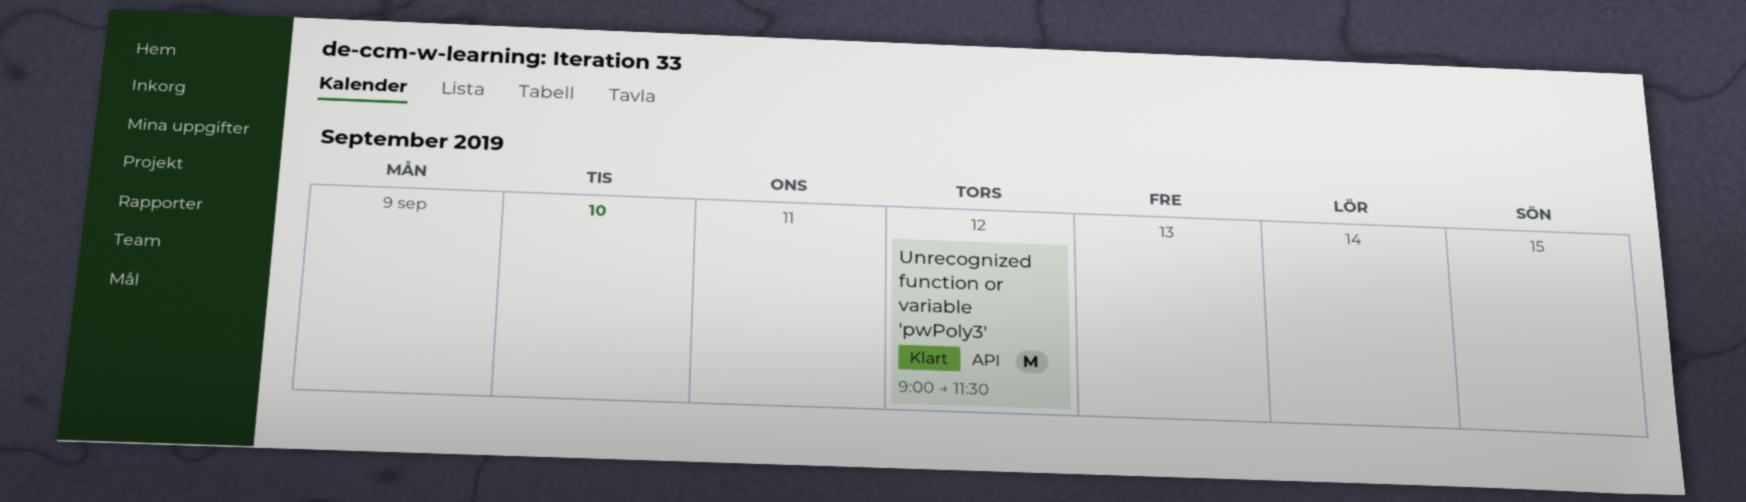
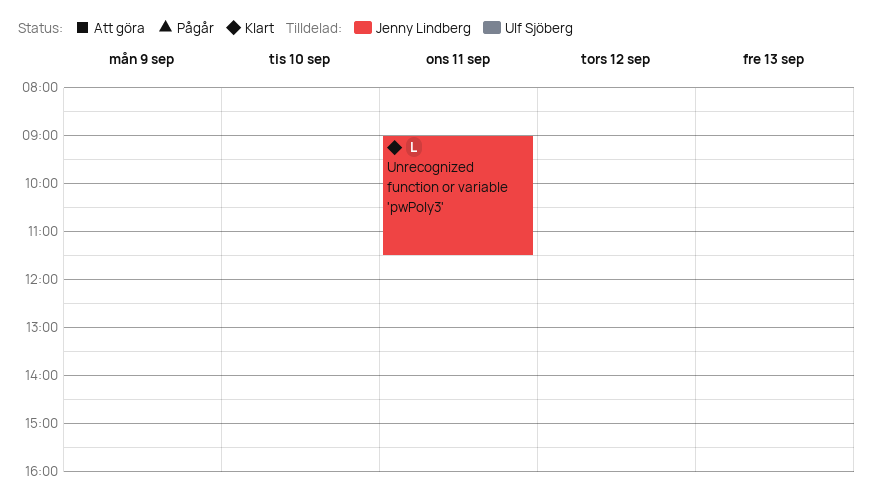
Unrecognized function or variable 'pwPoly3', estimate: M -> L
Unrecognized function or variable 'pwPoly3', day: Sep 12 -> Sep 11

